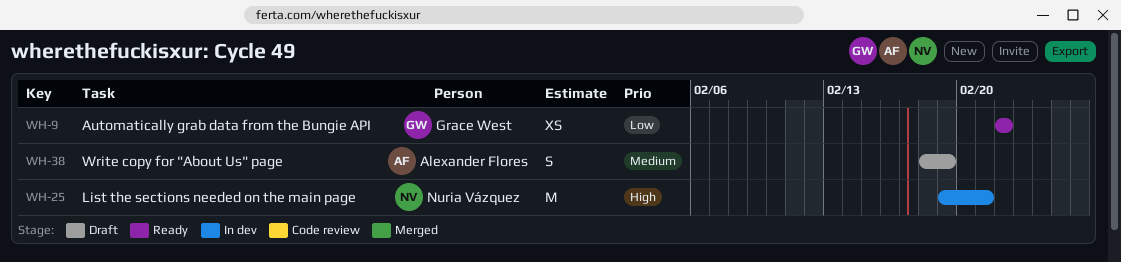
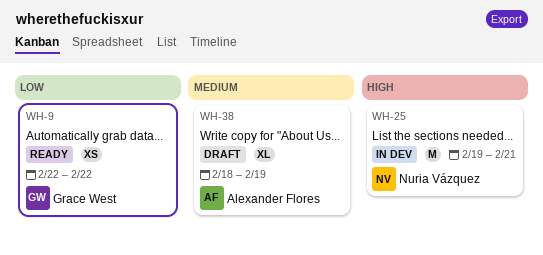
WH-38, estimate: S -> XL

